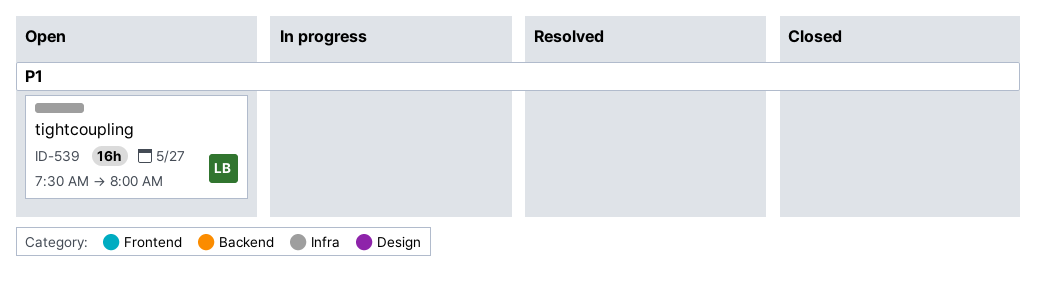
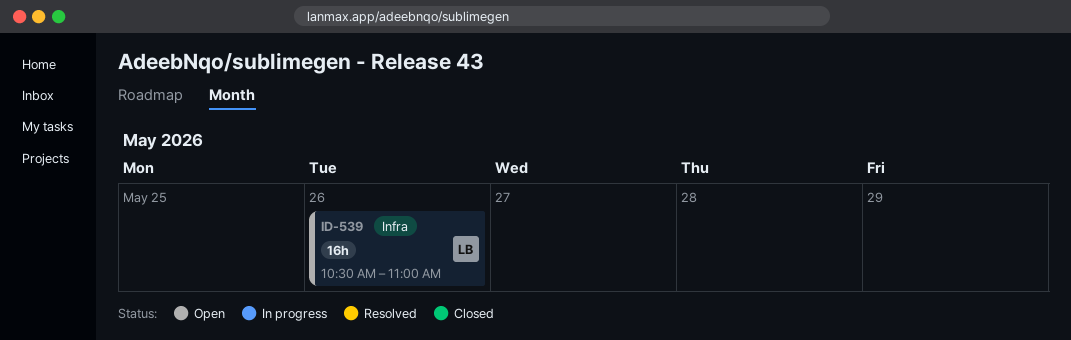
ID-539, day: May 27 -> May 26
ID-539, begins: 07:30 -> 10:30
ID-539, ends: 08:00 -> 11:00

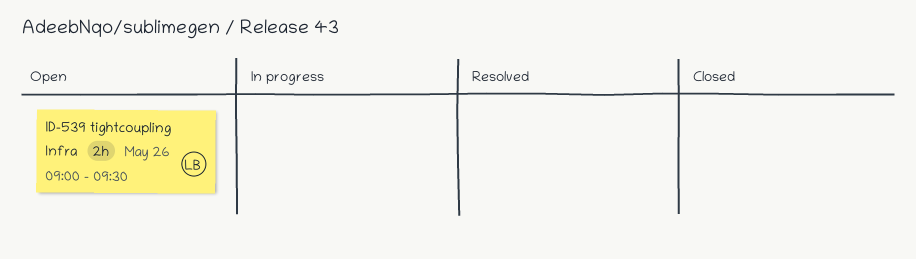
ID-539, estimate: 16h -> 2h
ID-539, begins: 10:30 -> 09:00
ID-539, ends: 11:00 -> 09:30

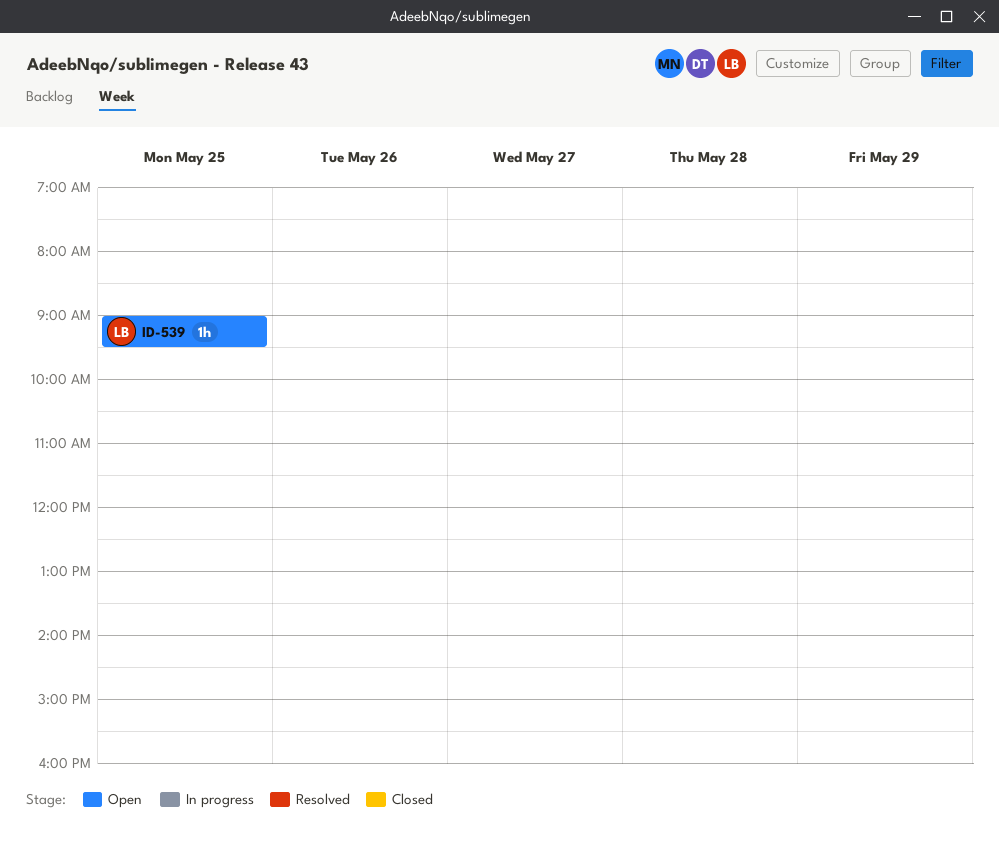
ID-539, estimate: 2h -> 1h
ID-539, day: May 26 -> May 25

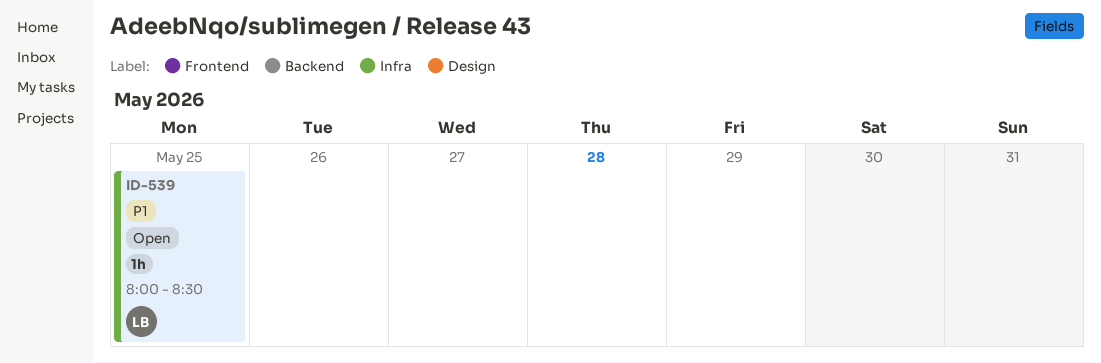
ID-539, begins: 09:00 -> 08:00
ID-539, ends: 09:30 -> 08:30

